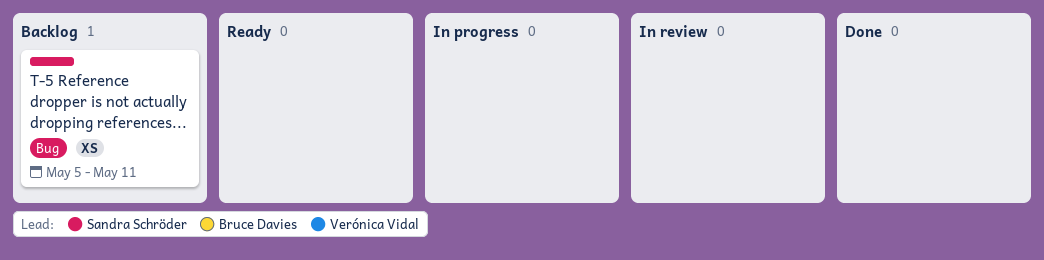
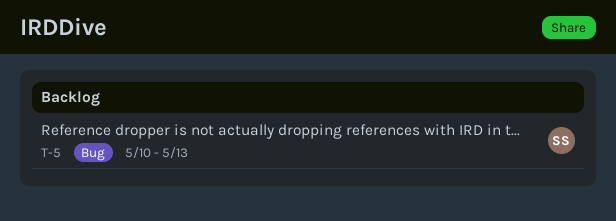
T-5, start: May 5 -> May 10
T-5, due: May 11 -> May 13

